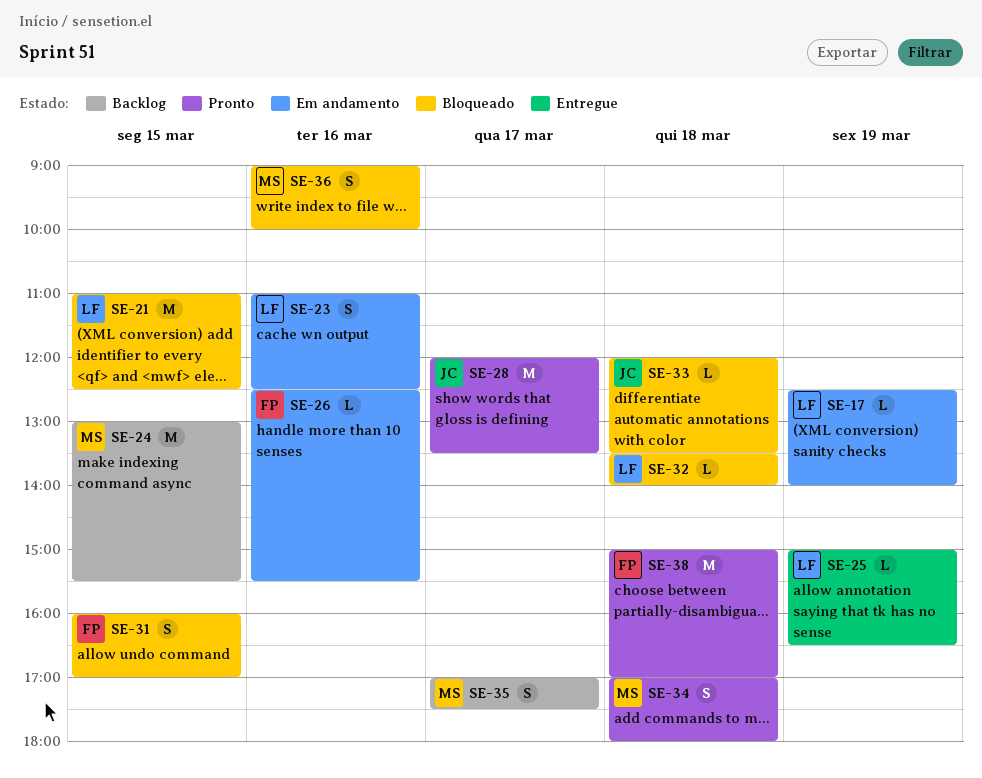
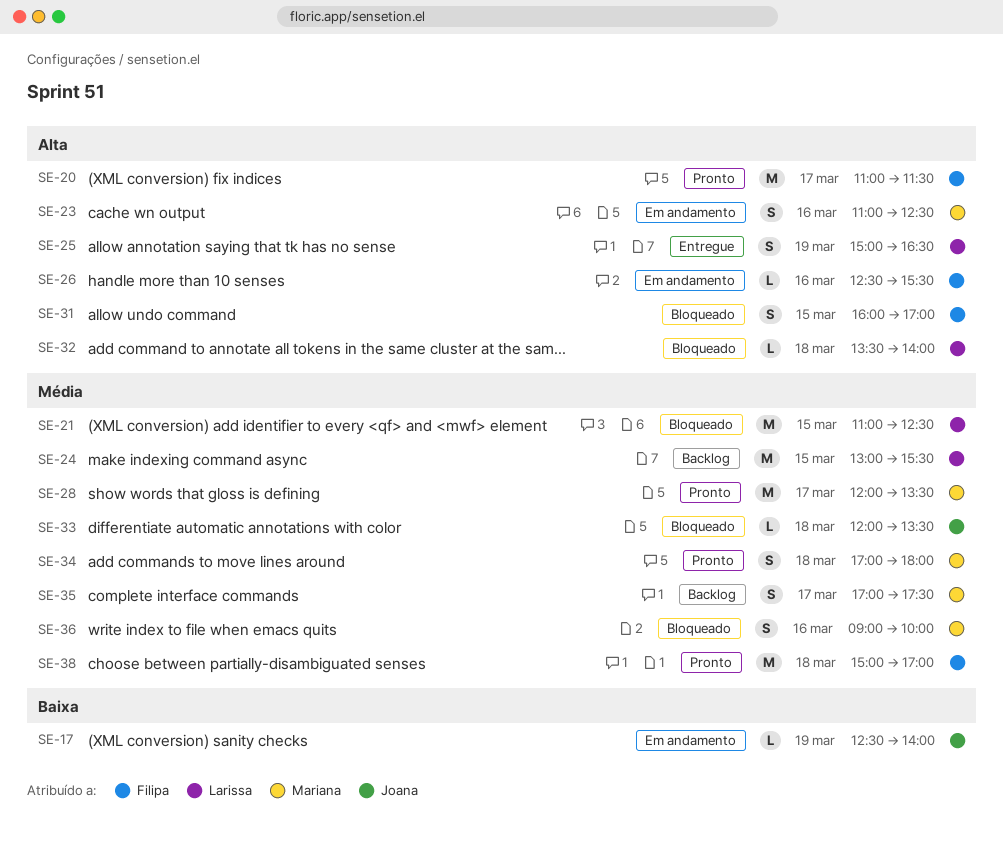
SE-17, owner: Larissa -> Joana
SE-20: none -> present
SE-23, owner: Larissa -> Mariana
SE-24, owner: Mariana -> Larissa
SE-25, estimate: L -> S
SE-28, owner: Joana -> Mariana

